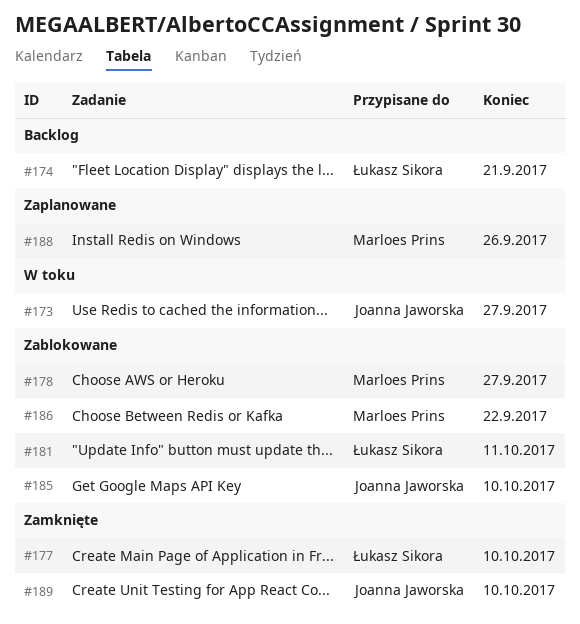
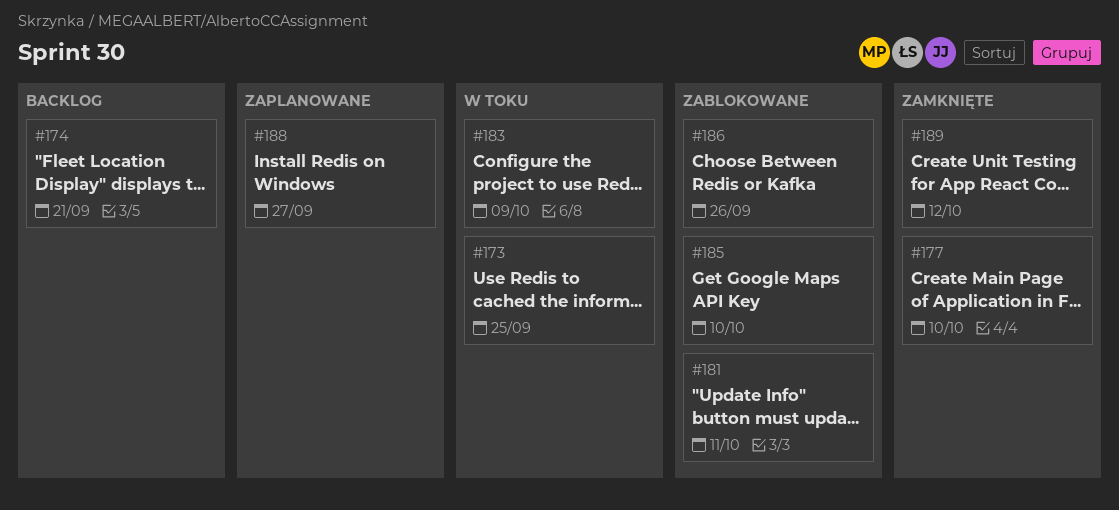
#173, due: Sep 27 -> Sep 25
#178: present -> none
#183: none -> present
#186, due: Sep 22 -> Sep 26
#188, due: Sep 26 -> Sep 27
#189, due: Oct 10 -> Oct 12

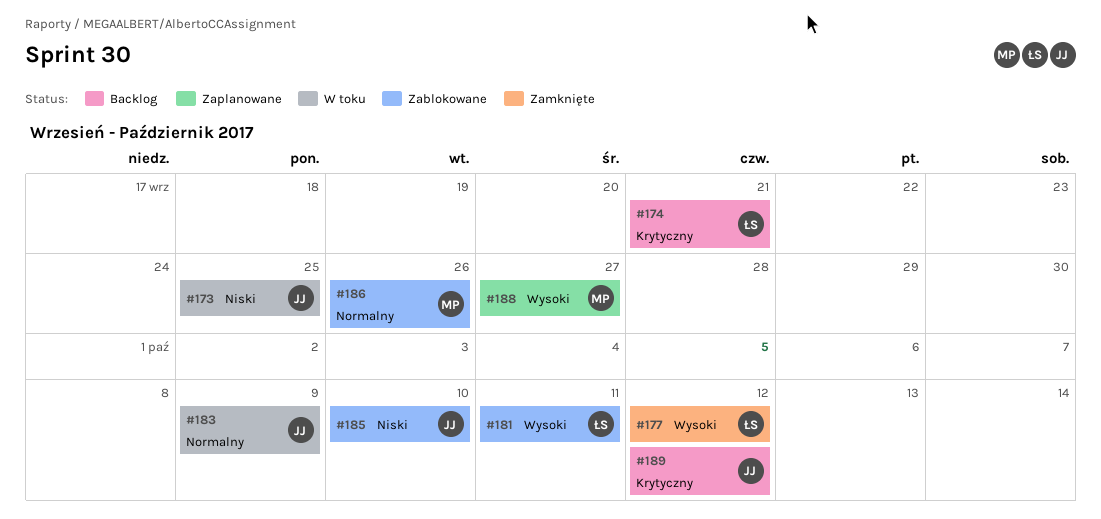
#177, due: Oct 10 -> Oct 12
#189, status: Zamknięte -> Backlog

